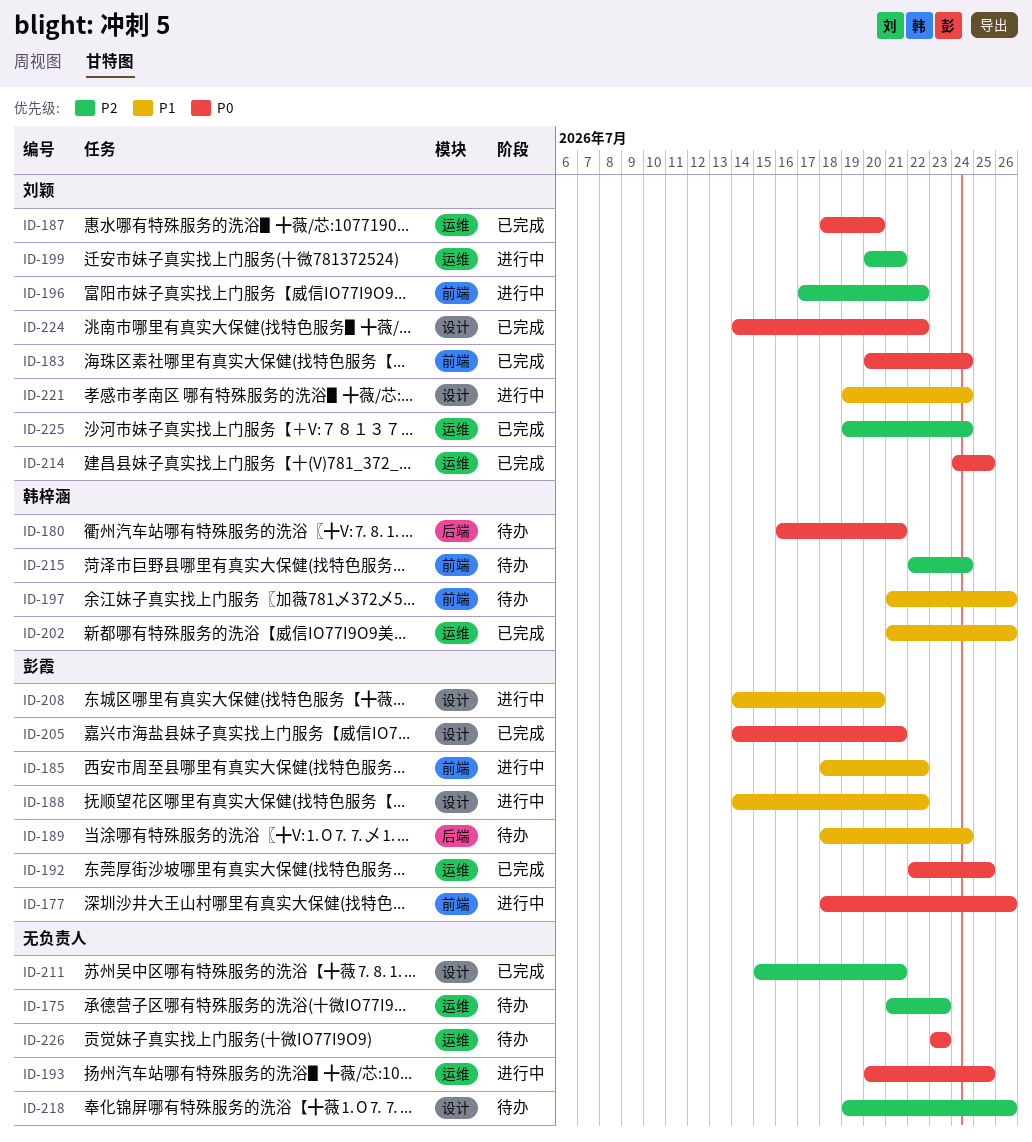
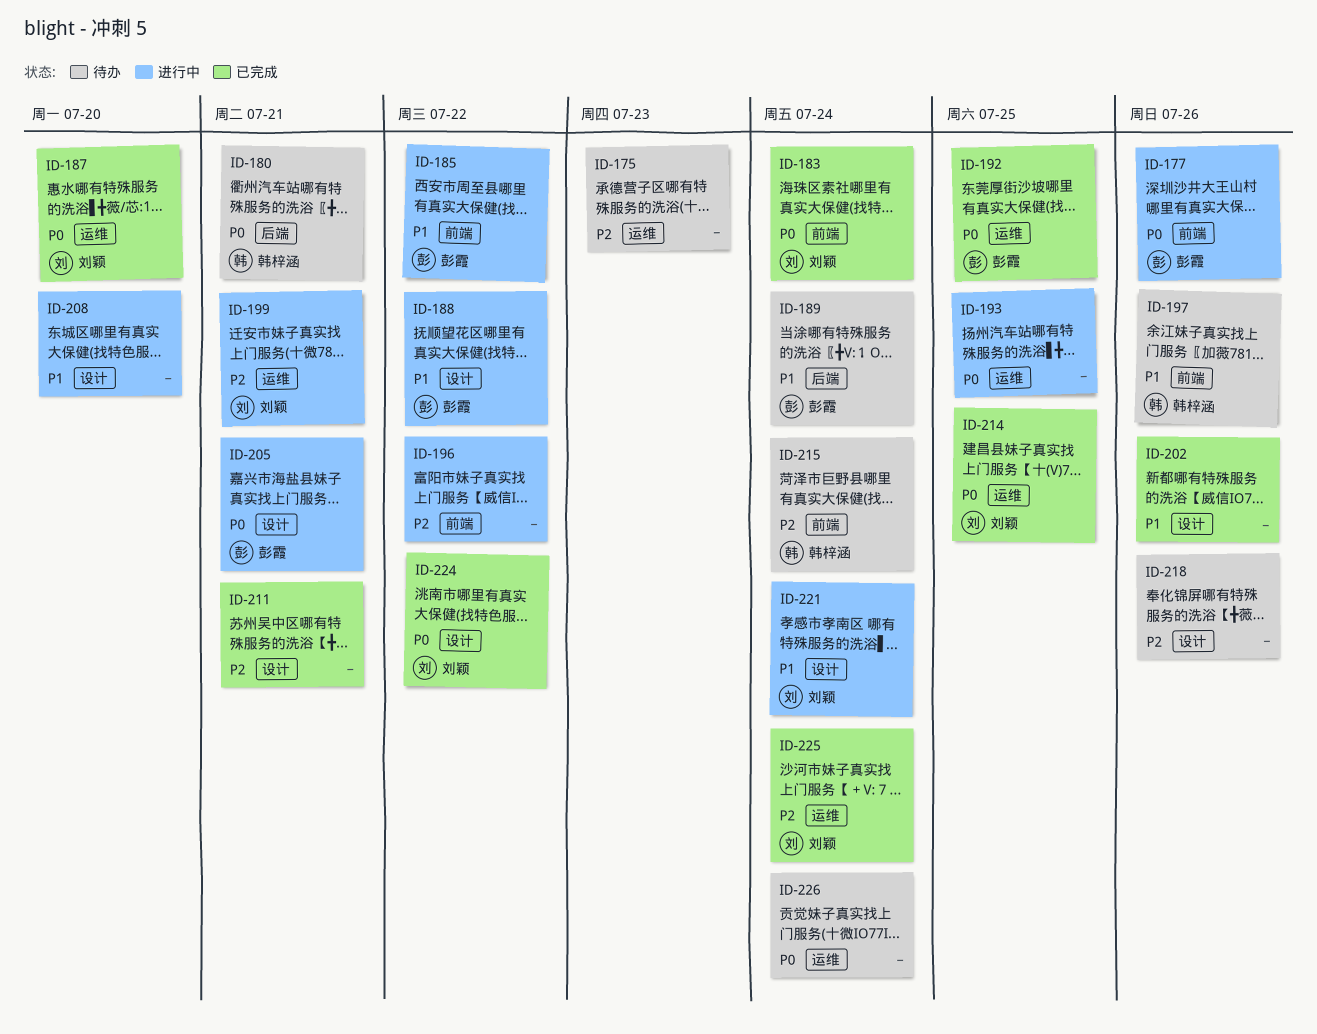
ID-196, owner: 刘颖 -> none
ID-202, owner: 韩梓涵 -> none
ID-202, label: 运维 -> 设计
ID-205, status: 已完成 -> 进行中
ID-208, owner: 彭霞 -> none
ID-226, due: Jul 23 -> Jul 24

